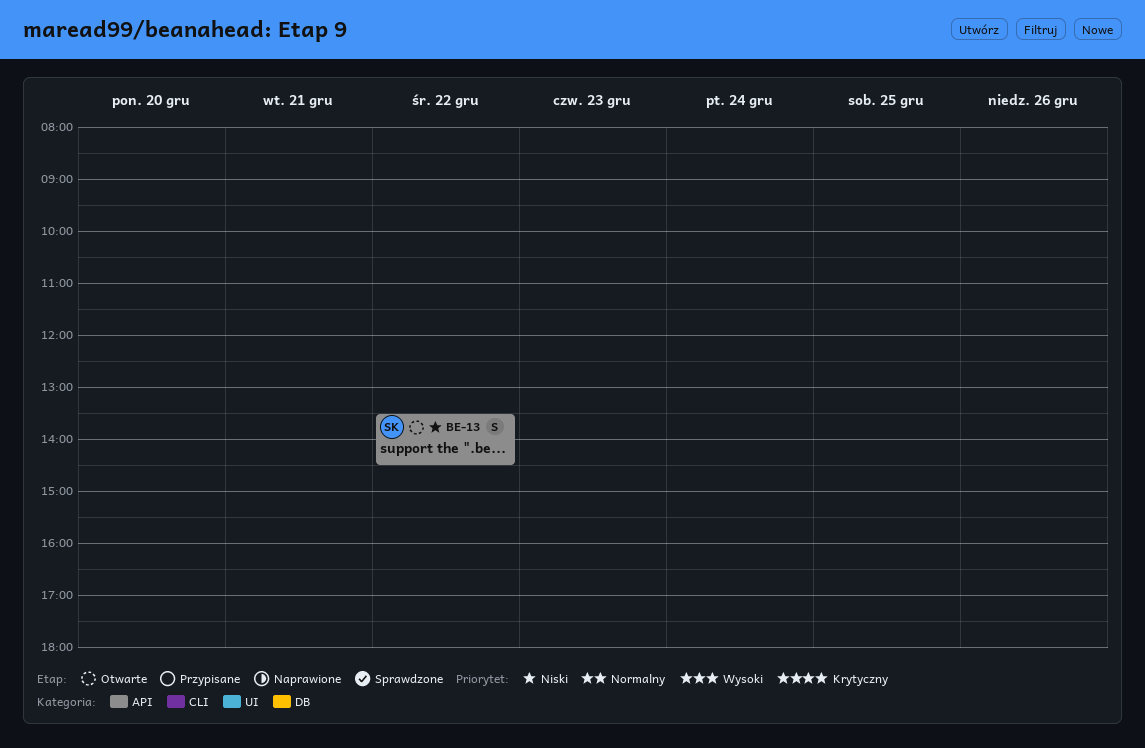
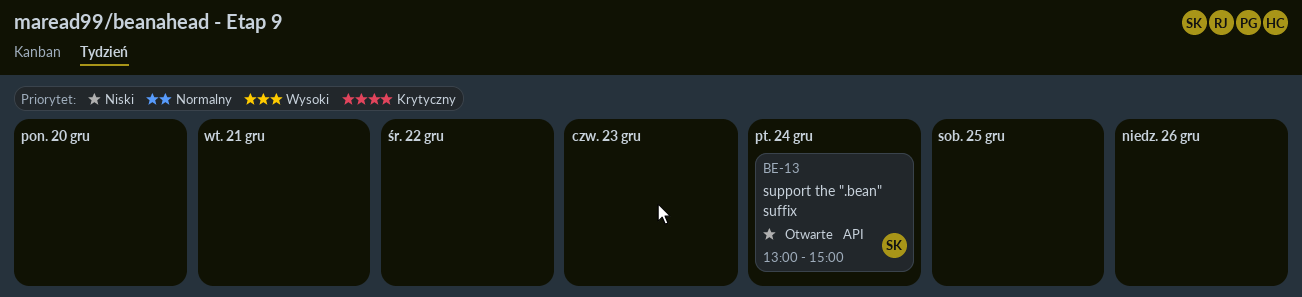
BE-13, day: Dec 22 -> Dec 24
BE-13, begins: 13:30 -> 13:00
BE-13, ends: 14:30 -> 15:00

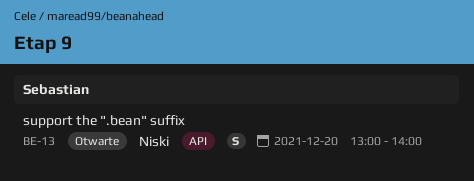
BE-13, day: Dec 24 -> Dec 20
BE-13, ends: 15:00 -> 14:00

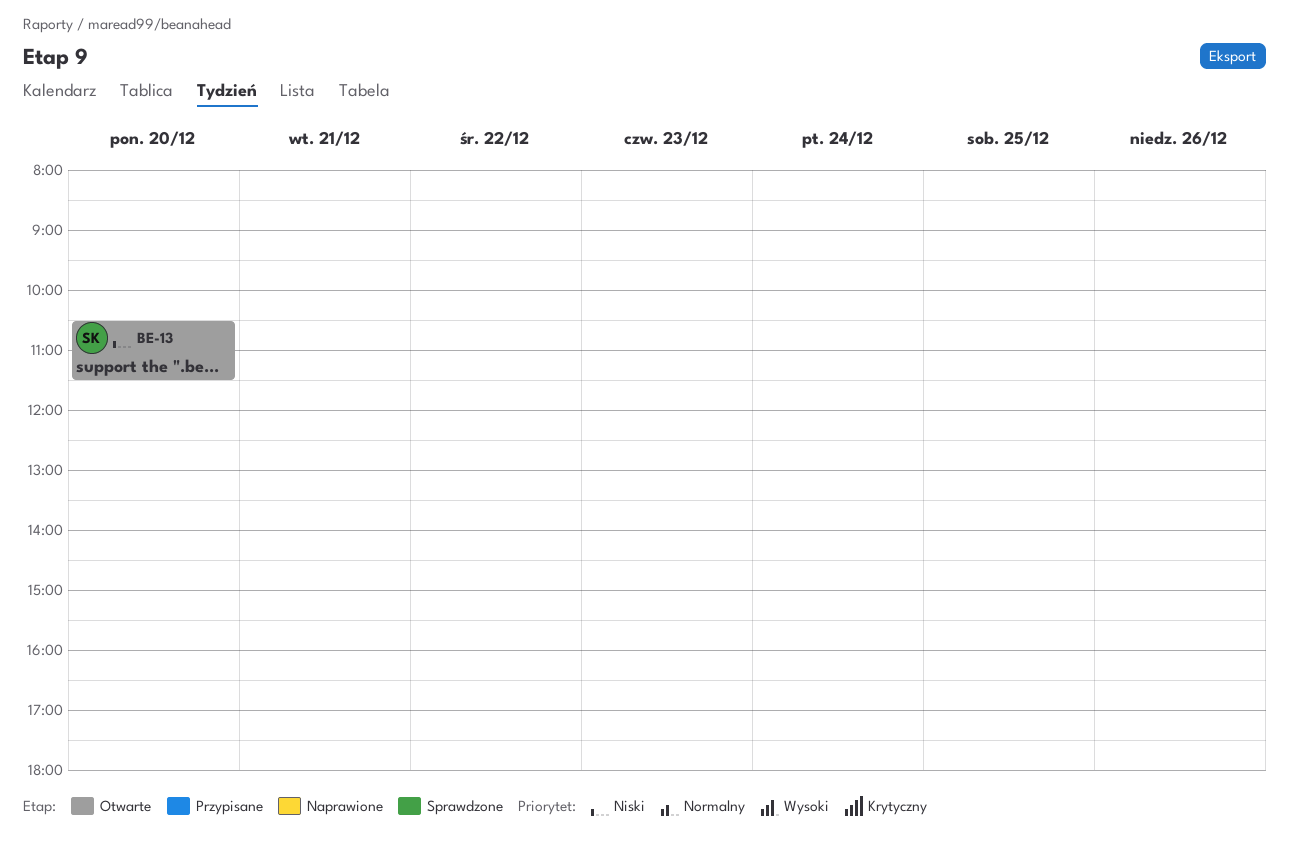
BE-13, begins: 13:00 -> 10:30
BE-13, ends: 14:00 -> 11:30

